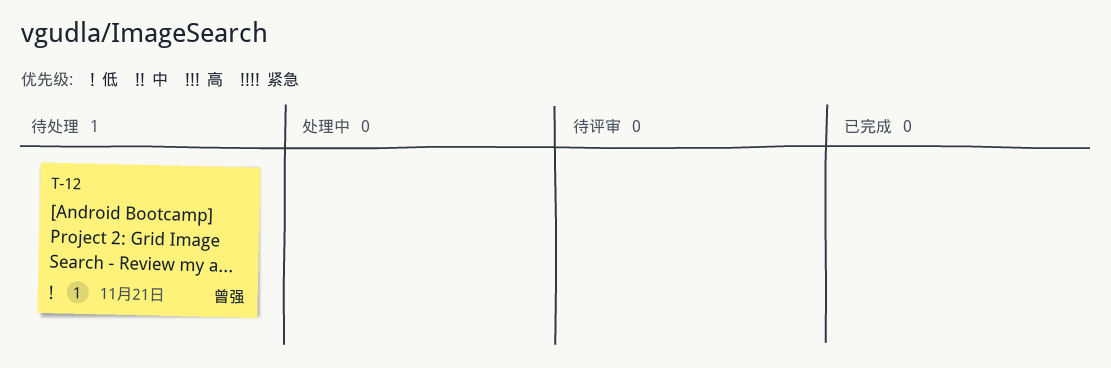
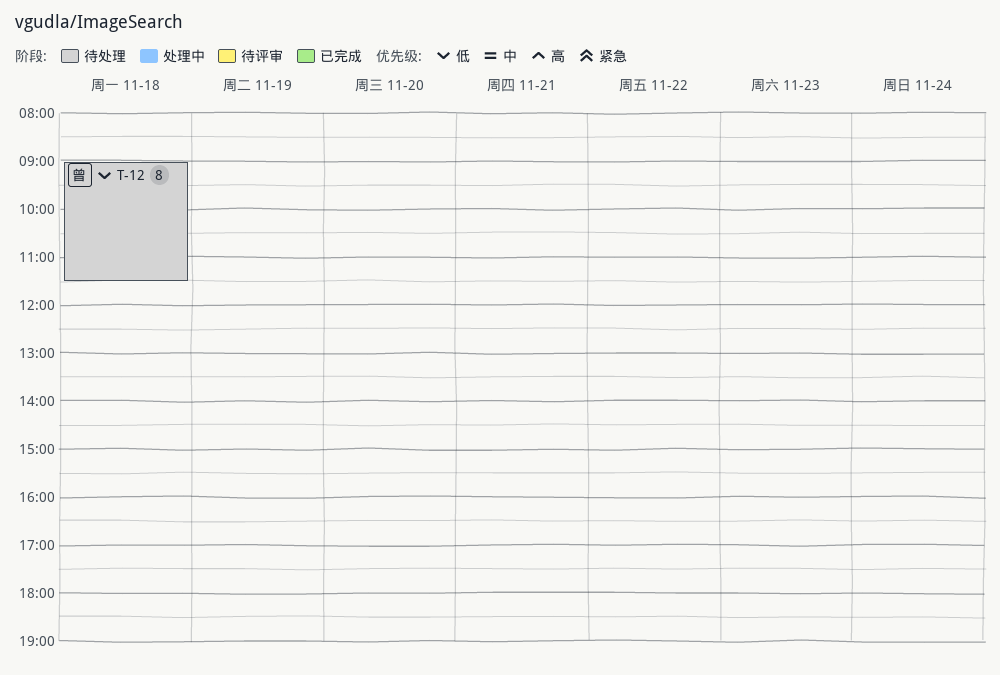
T-12, estimate: 1 -> 8
T-12, day: Nov 21 -> Nov 18

